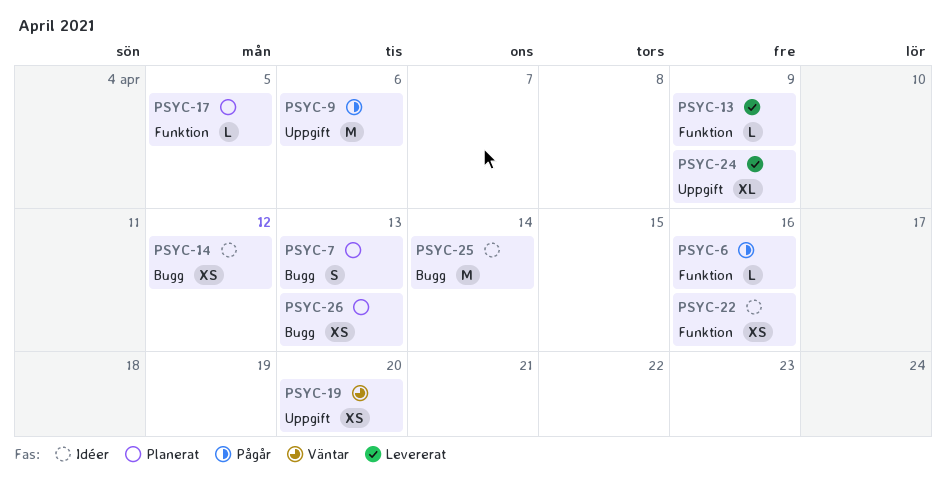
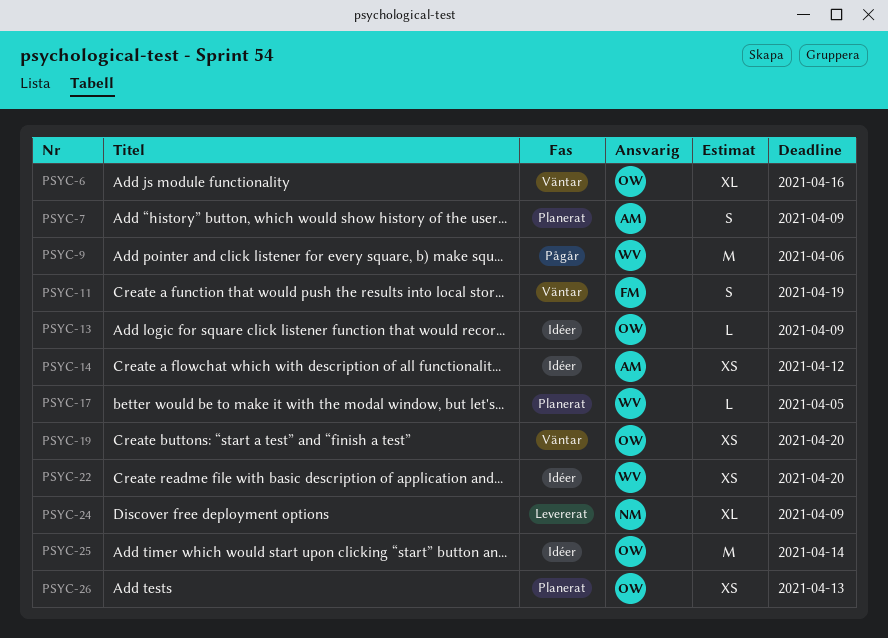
PSYC-6, status: Pågår -> Väntar
PSYC-6, estimate: L -> XL
PSYC-7, due: Apr 13 -> Apr 9
PSYC-11: none -> present
PSYC-13, status: Levererat -> Idéer
PSYC-22, due: Apr 16 -> Apr 20

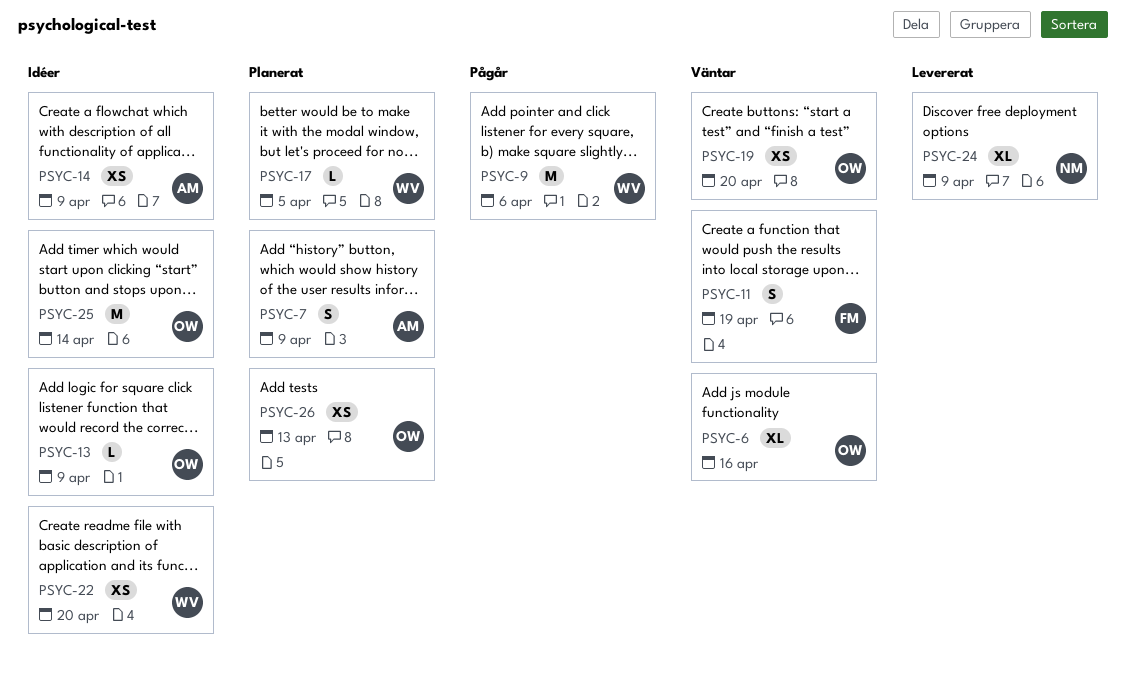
PSYC-14, due: Apr 12 -> Apr 9

